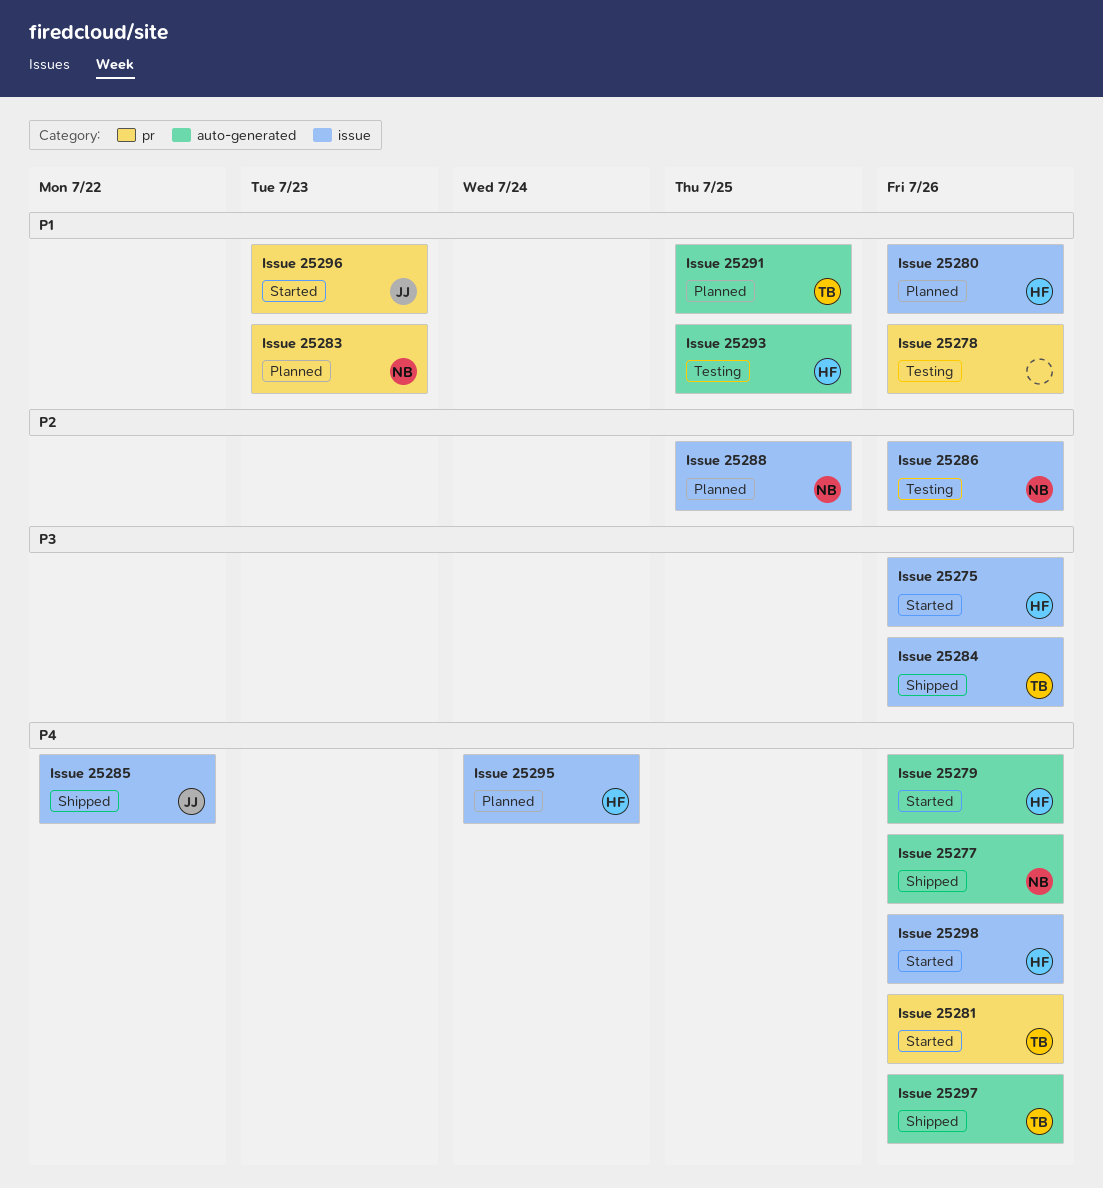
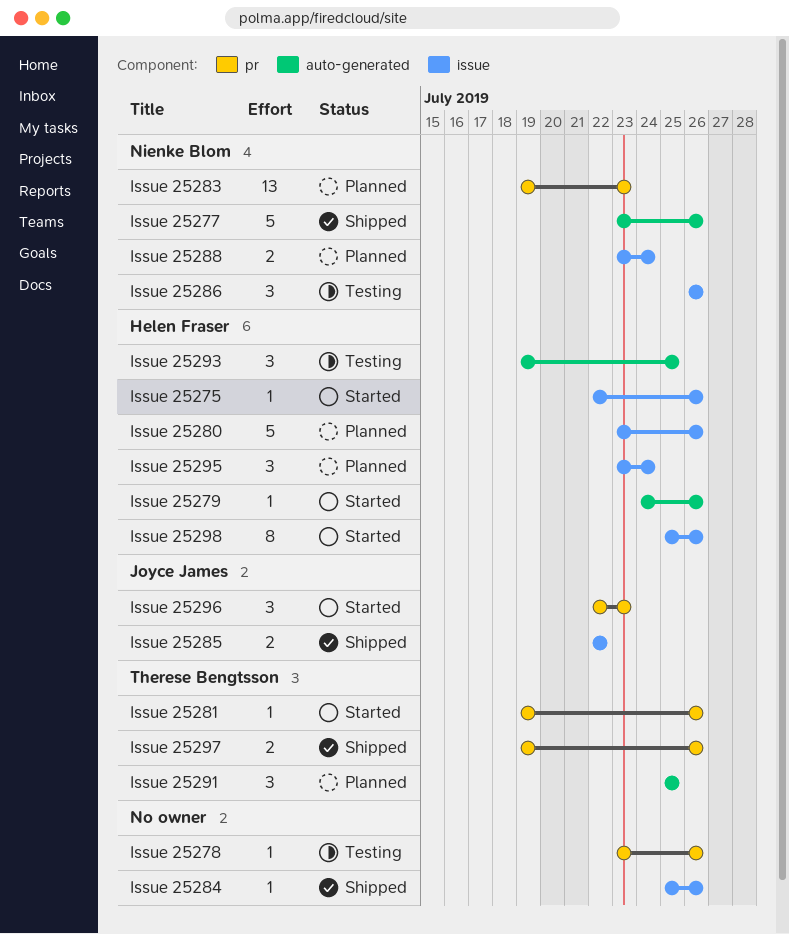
Issue 25284, owner: Therese Bengtsson -> none
Issue 25288, due: Jul 25 -> Jul 24
Issue 25297, label: auto-generated -> pr

